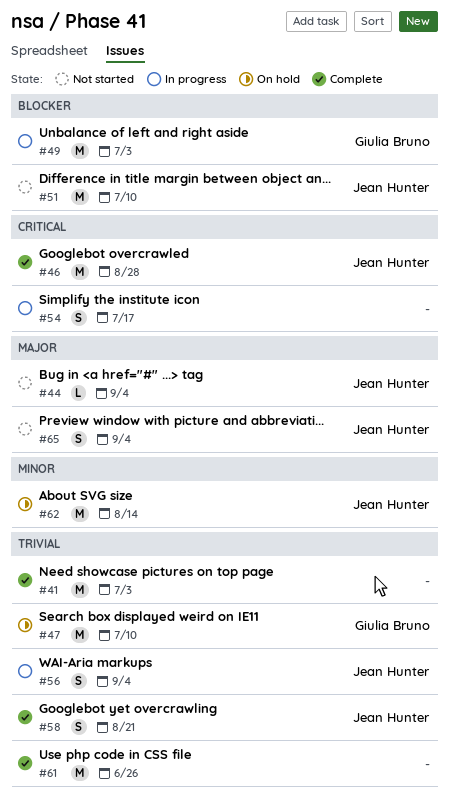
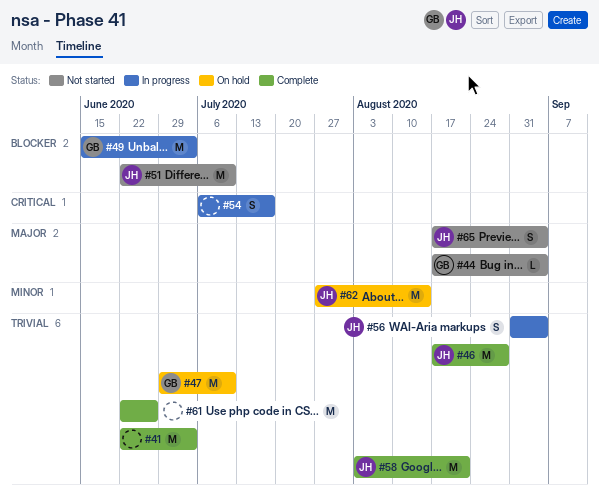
#44, owner: Jean Hunter -> Giulia Bruno
#46, priority: Critical -> Trivial
#58, estimate: S -> M

